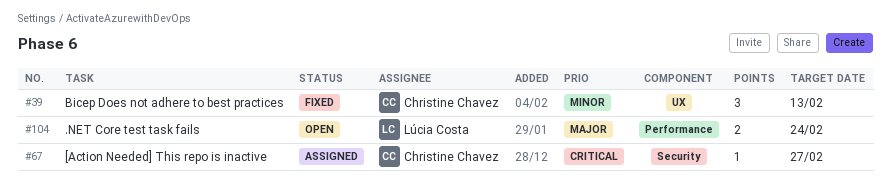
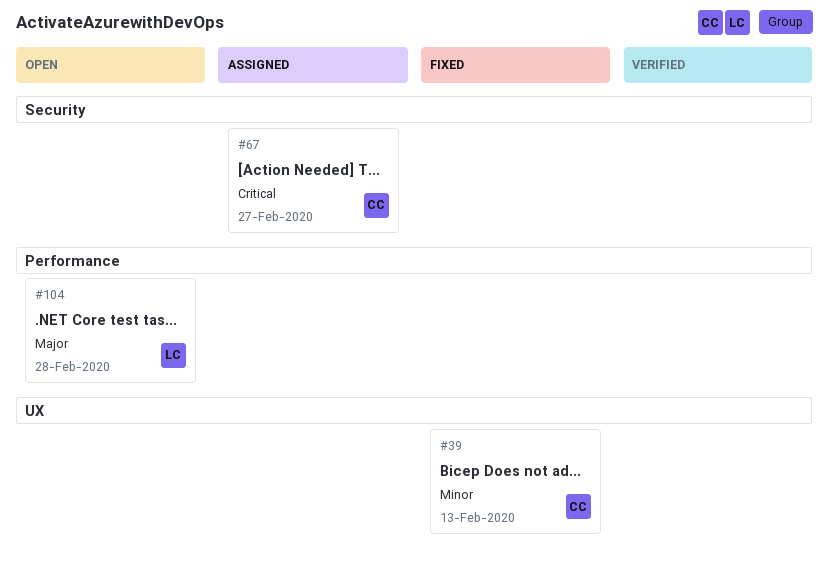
#104, due: Feb 24 -> Feb 28

